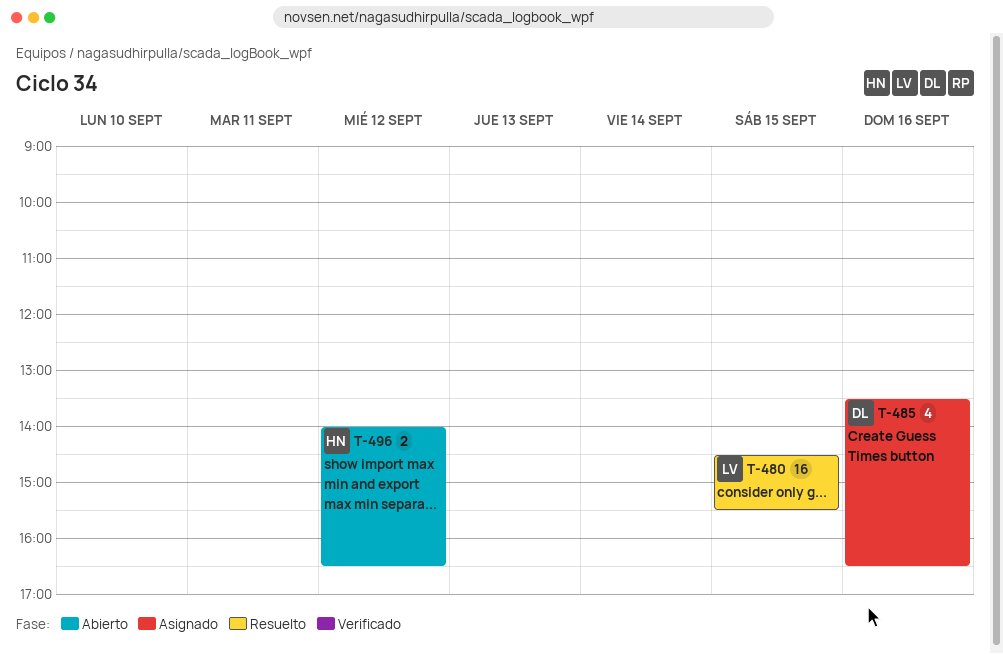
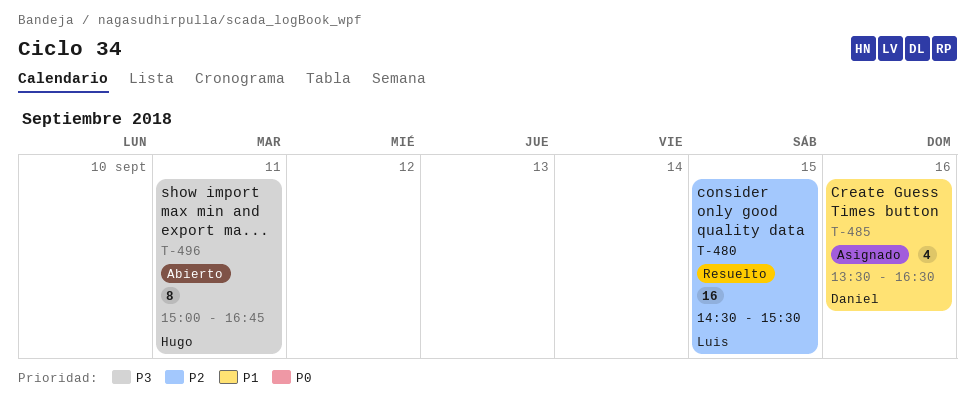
T-496, estimate: 2 -> 8
T-496, day: Sep 12 -> Sep 11
T-496, begins: 14:00 -> 15:00
T-496, ends: 16:30 -> 16:45

